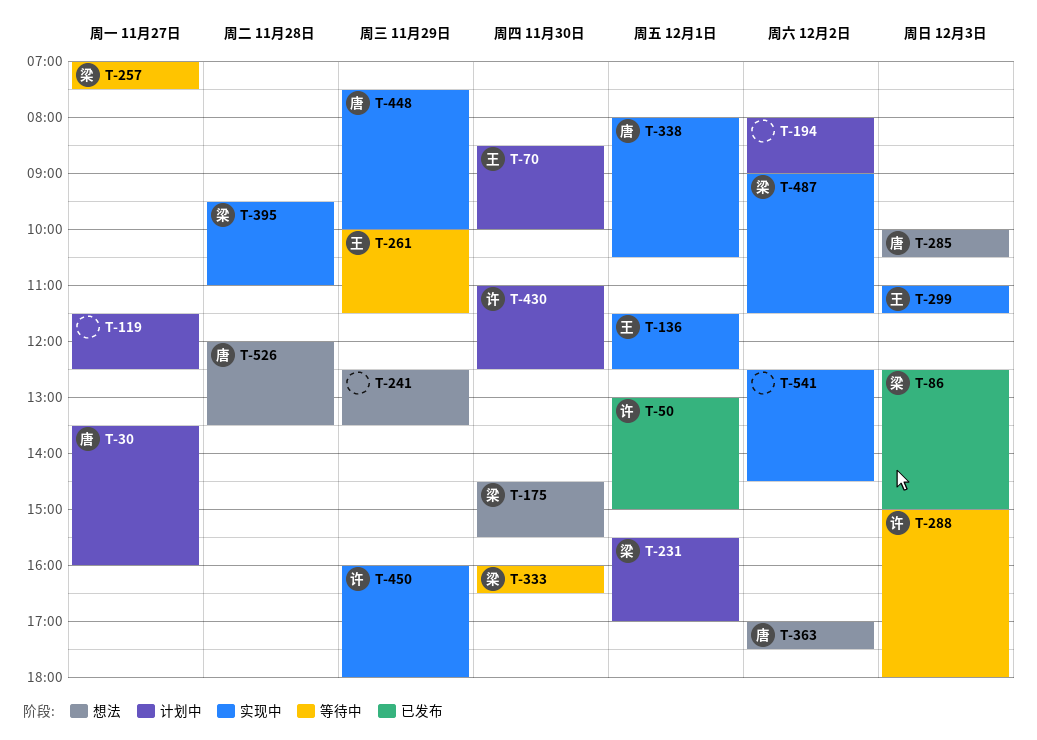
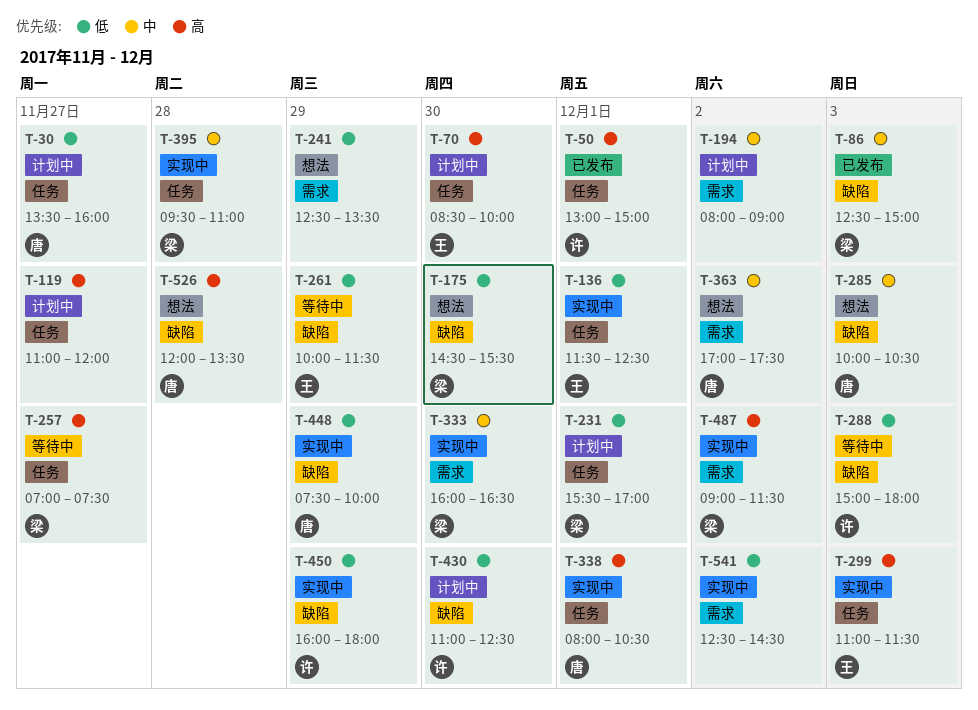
T-119, begins: 11:30 -> 11:00
T-119, ends: 12:30 -> 12:00
T-333, status: 等待中 -> 实现中

